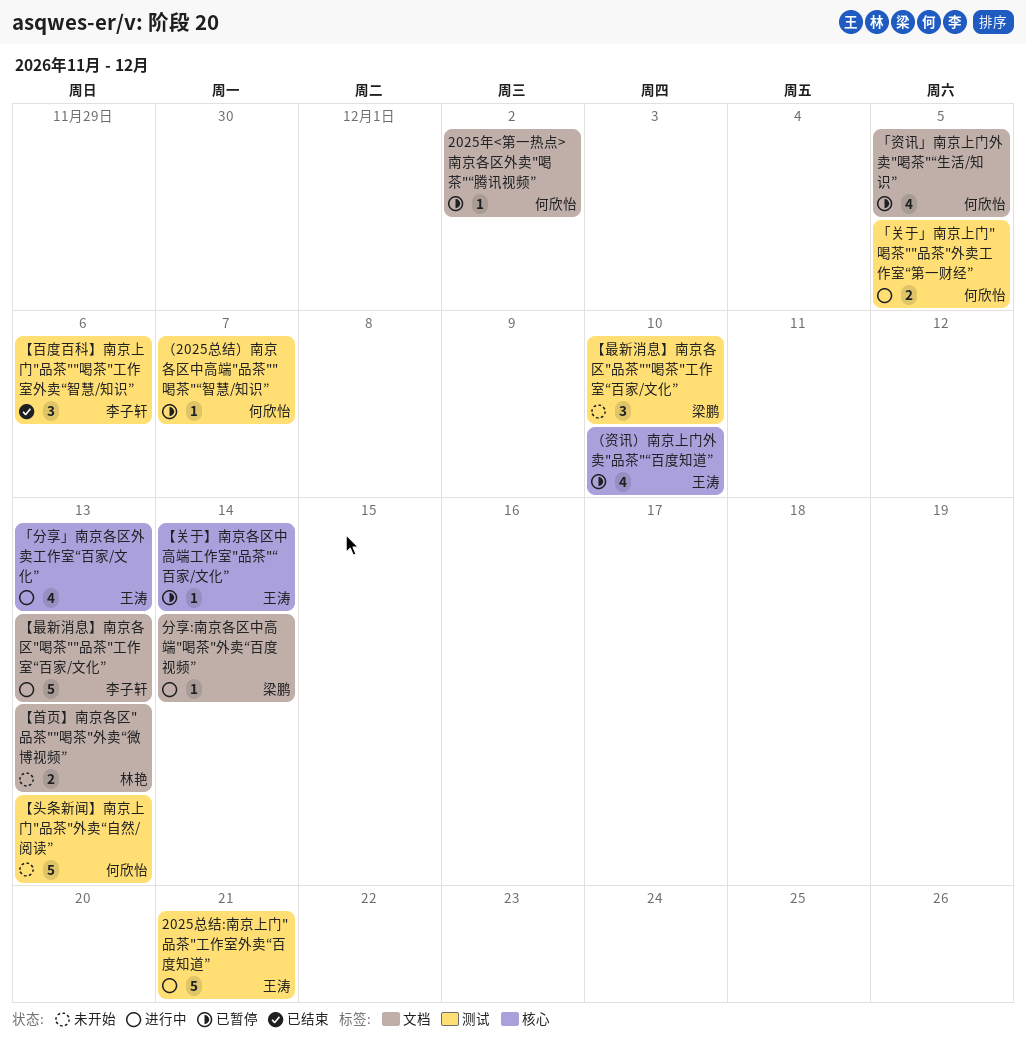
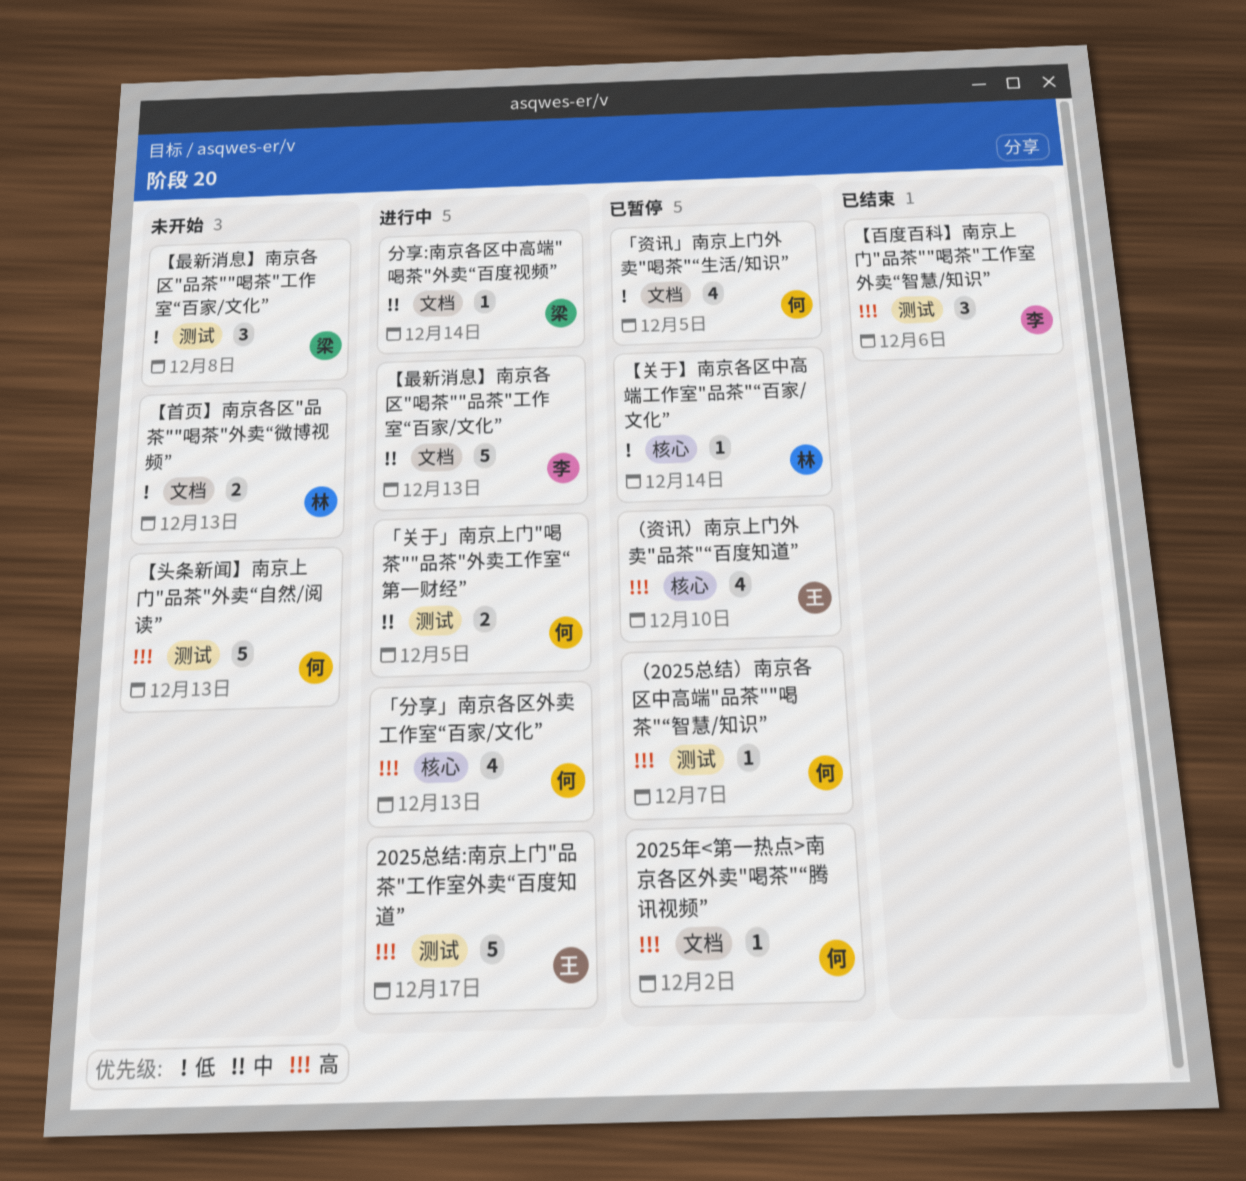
2025总结:南京上门"品茶"工作室外卖“百度知道”, due: Dec 21 -> Dec 17
「分享」南京各区外卖工作室“百家/文化”, owner: 王涛 -> 何欣怡
【关于】南京各区中高端工作室"品茶"“百家/文化”, owner: 王涛 -> 林艳
【最新消息】南京各区"品茶""喝茶"工作室“百家/文化”, due: Dec 10 -> Dec 8

